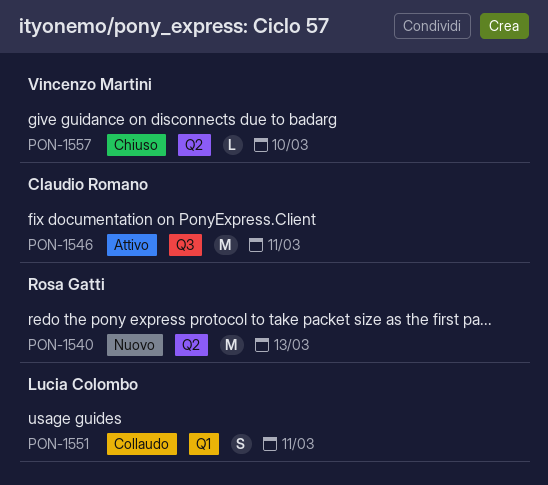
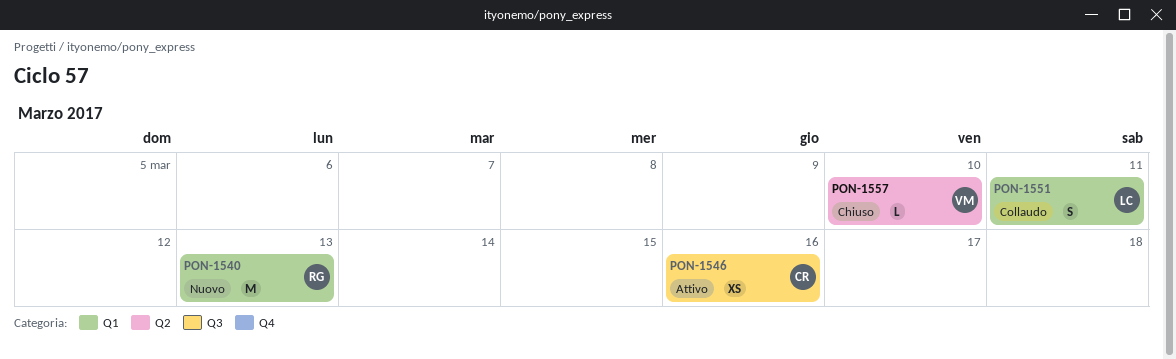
PON-1540, label: Q2 -> Q1
PON-1546, estimate: M -> XS
PON-1546, due: Mar 11 -> Mar 16

